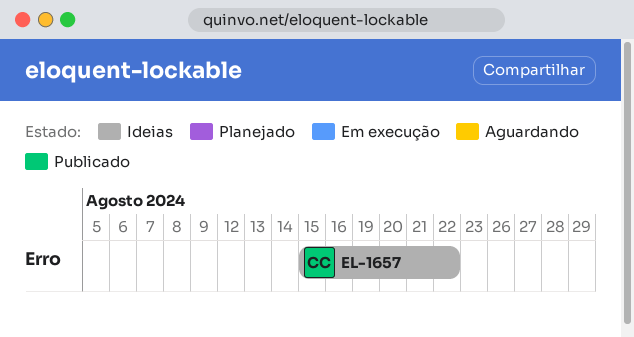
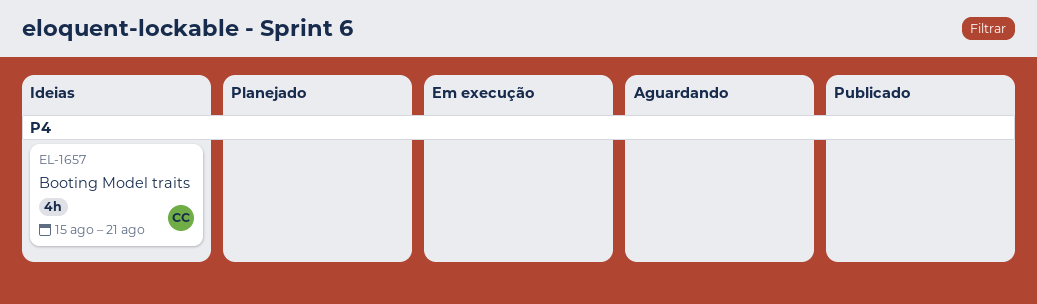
EL-1657, due: Aug 22 -> Aug 21

